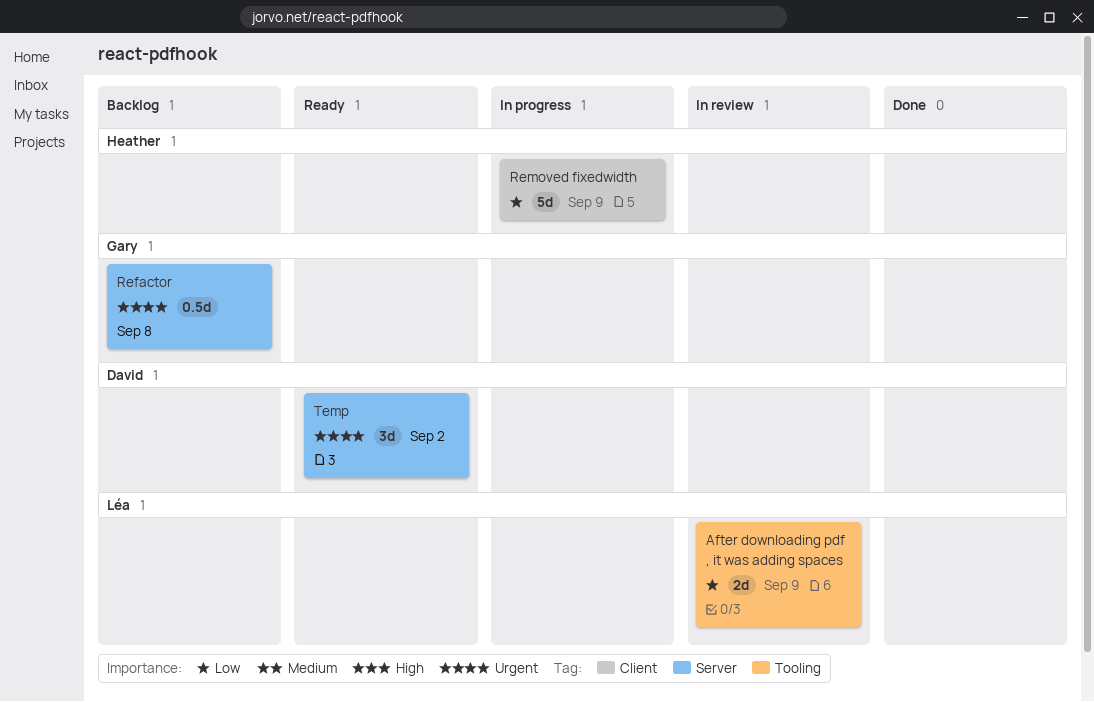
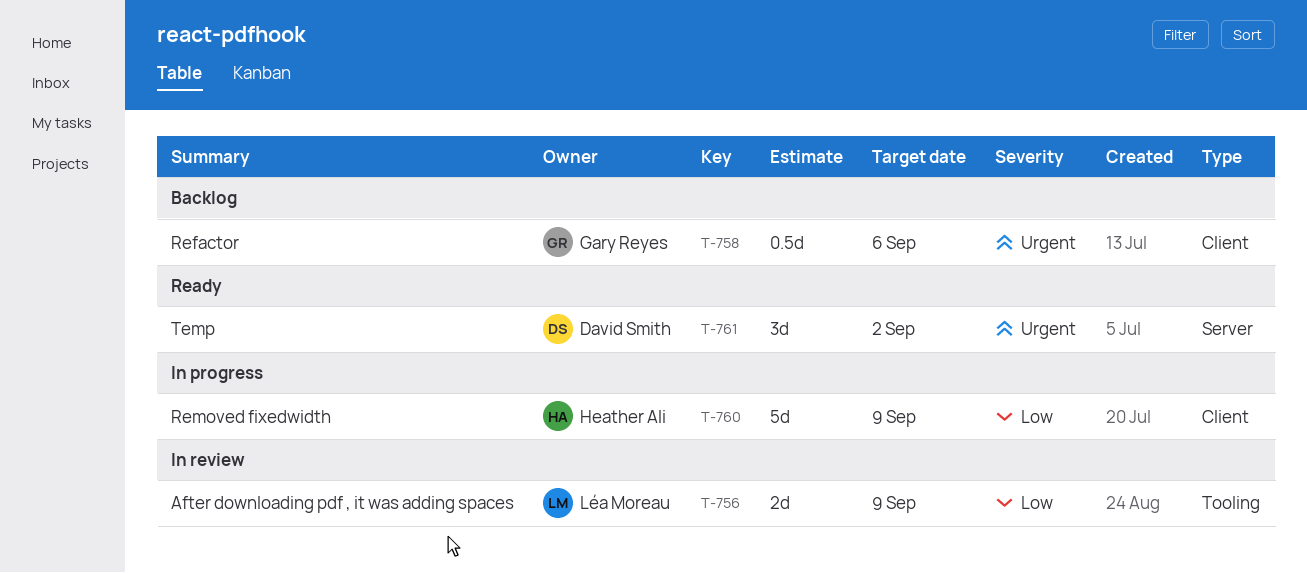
Refactor, label: Server -> Client
Refactor, due: Sep 8 -> Sep 6

